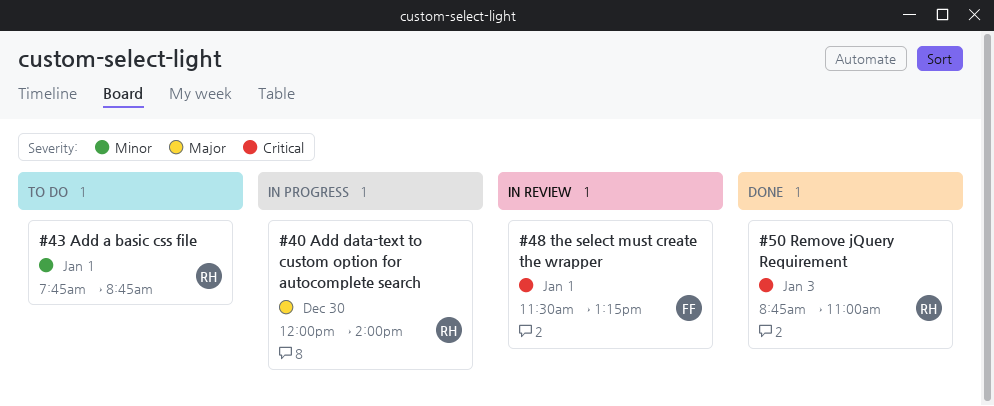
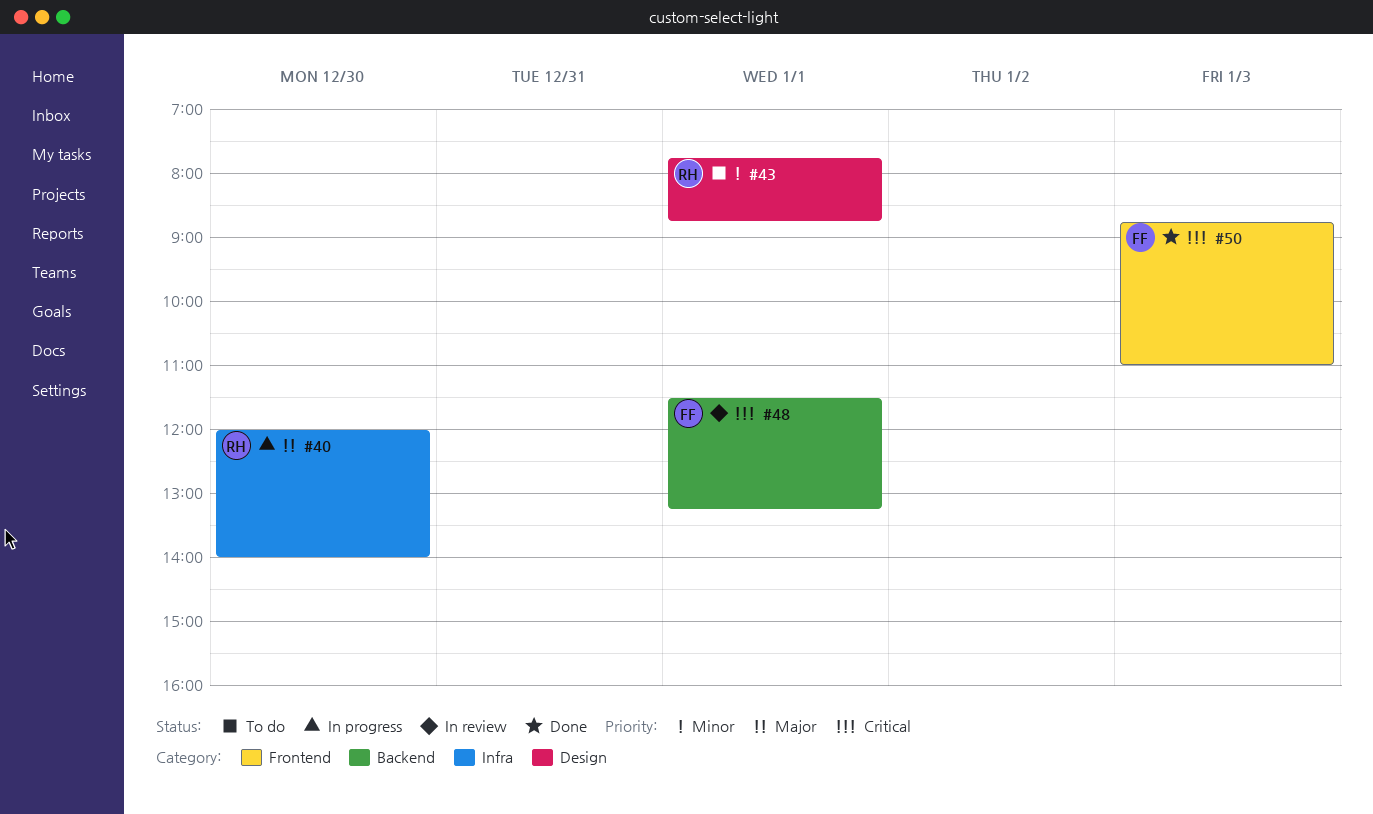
#50, owner: RH -> FF

